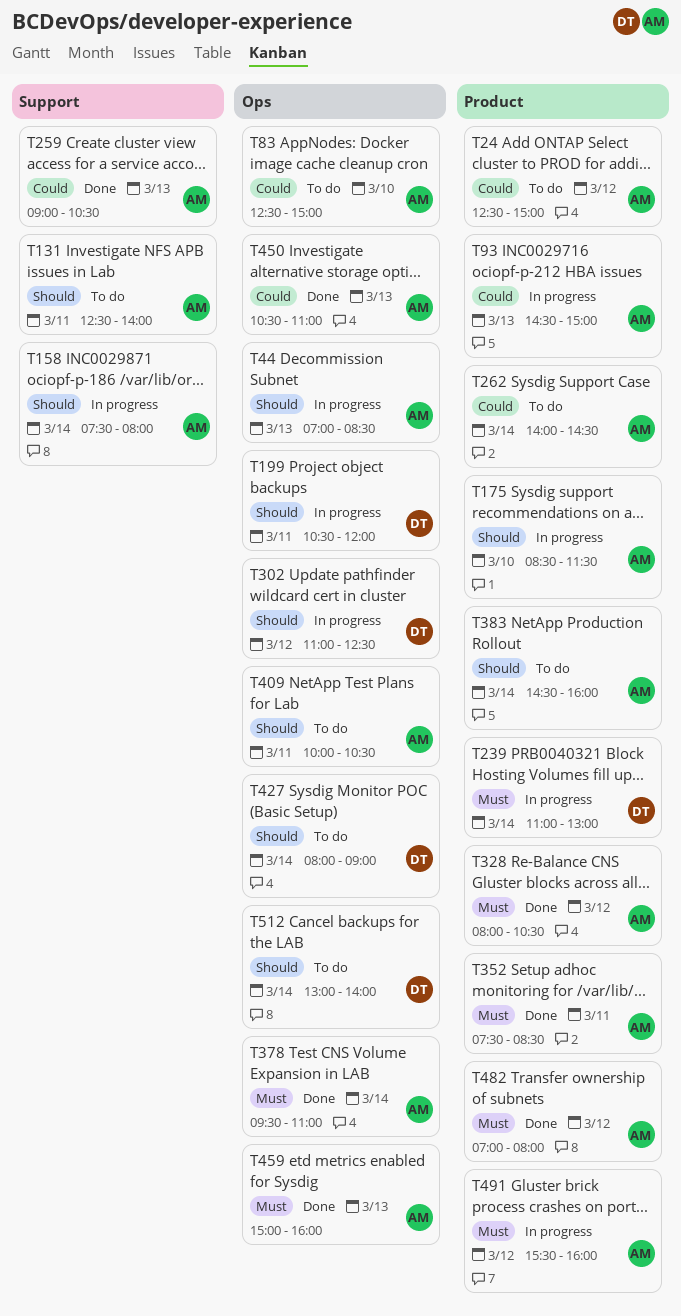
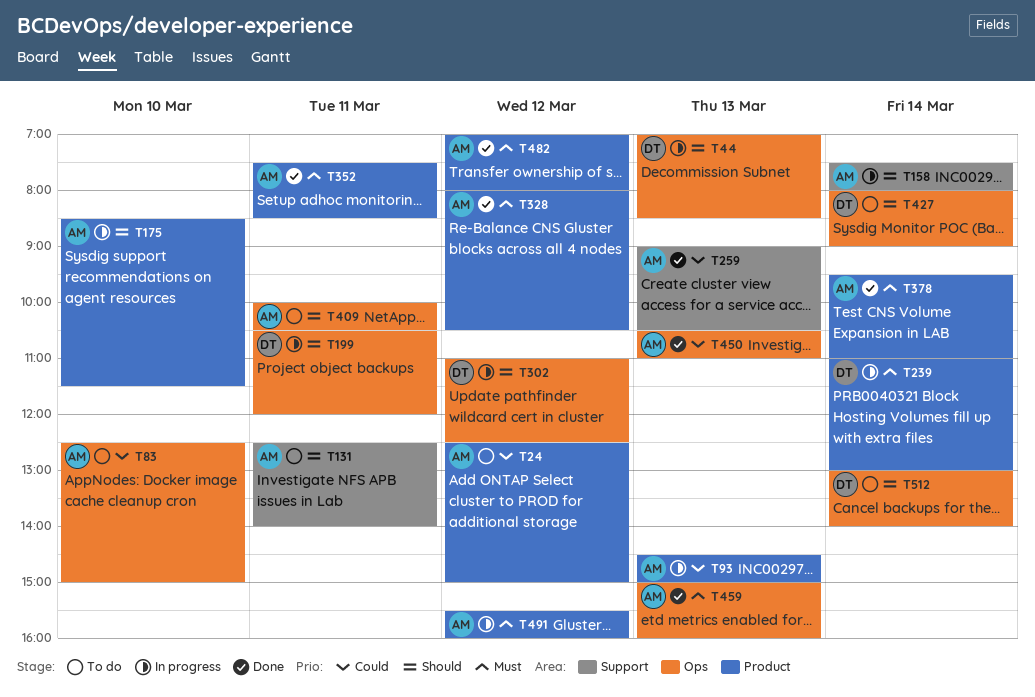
T44, owner: AM -> DT
T262: present -> none
T378, label: Ops -> Product
T383: present -> none

